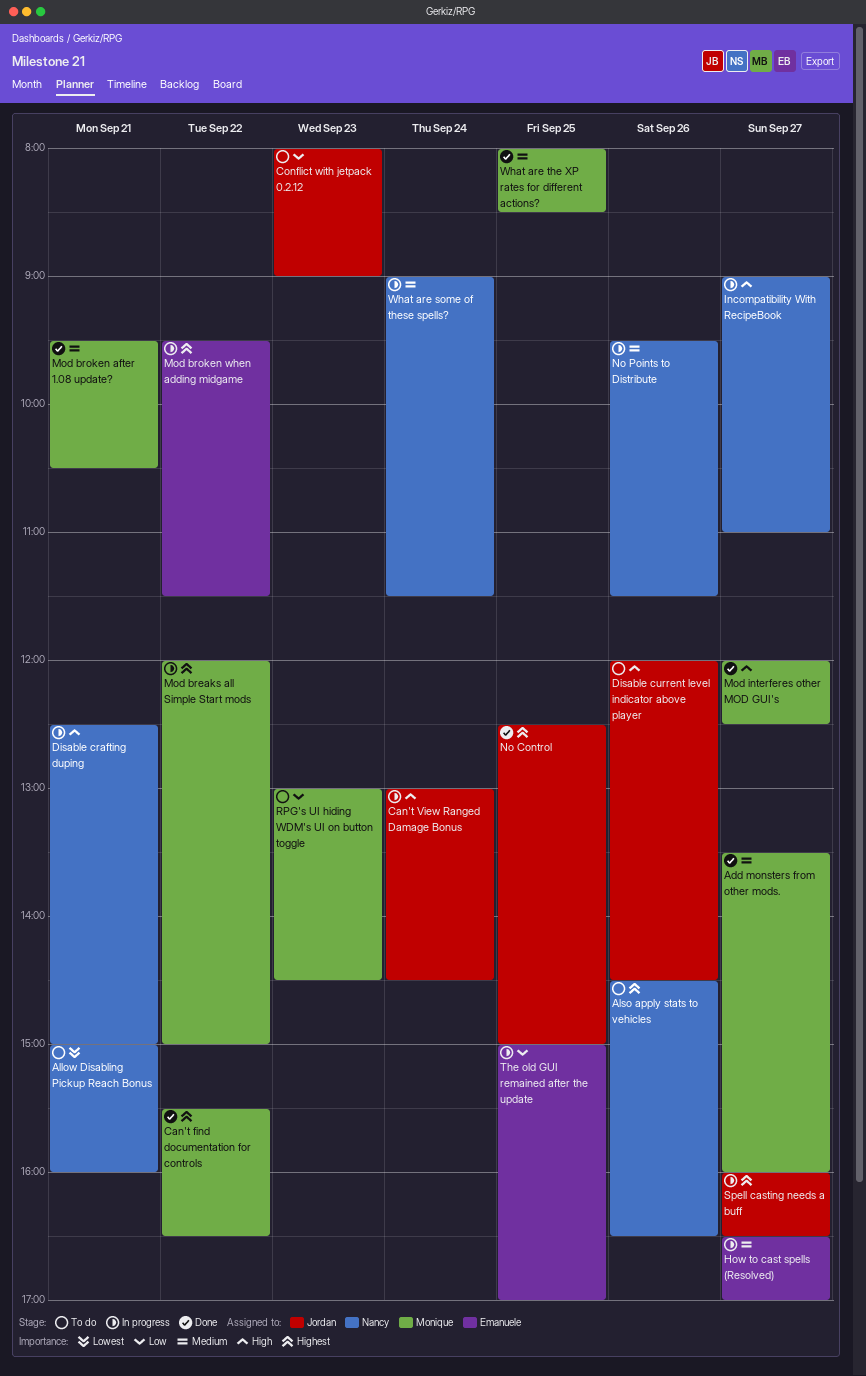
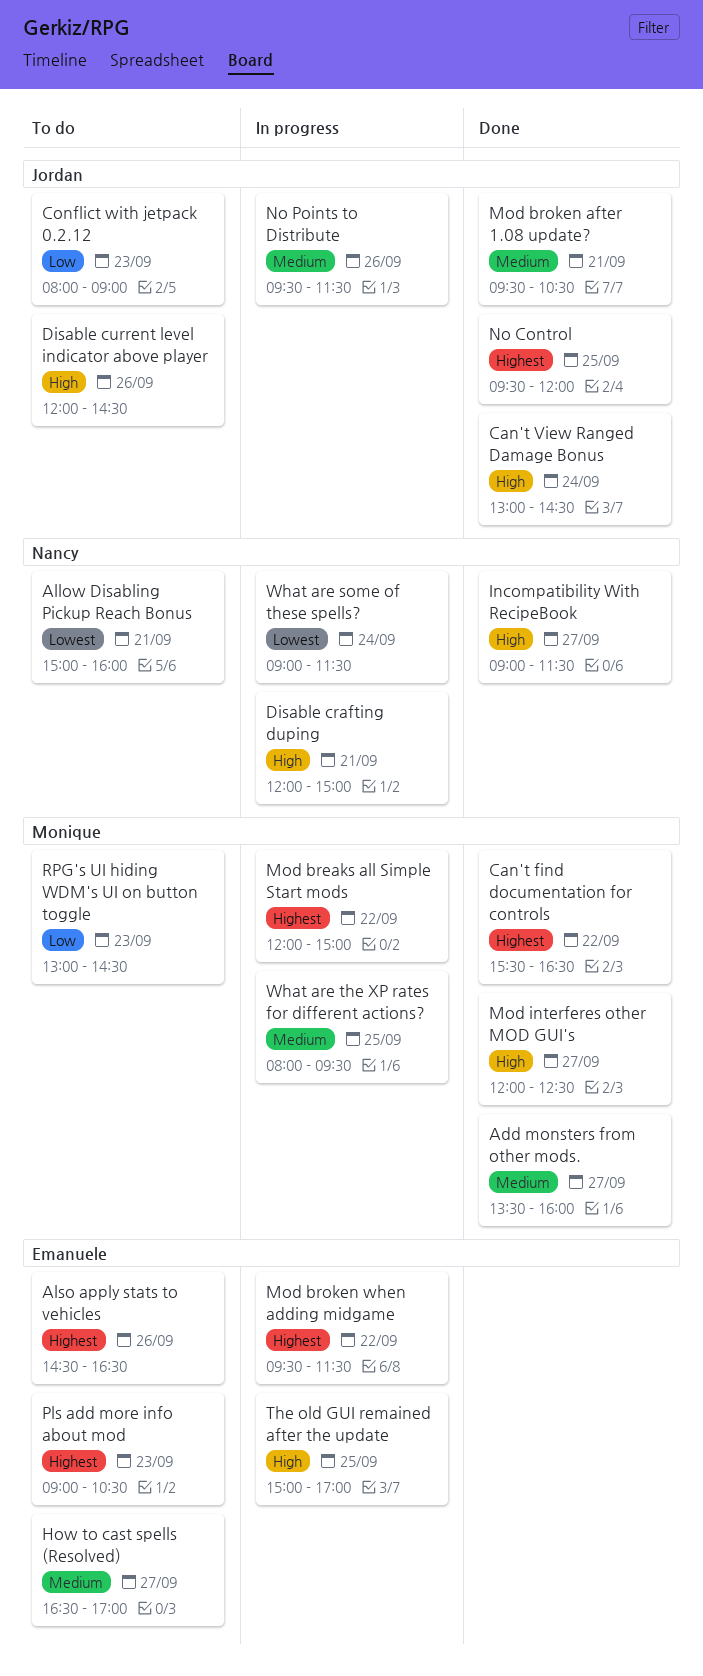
Also apply stats to vehicles, owner: Nancy -> Emanuele
Can't View Ranged Damage Bonus, status: In progress -> Done
Disable crafting duping, begins: 12:30 -> 12:00
How to cast spells (Resolved), status: In progress -> To do
Incompatibility With RecipeBook, status: In progress -> Done
Incompatibility With RecipeBook, ends: 11:00 -> 11:30
Mod broken after 1.08 update?, owner: Monique -> Jordan
No Control, begins: 12:30 -> 09:30
No Control, ends: 15:00 -> 12:00
No Points to Distribute, owner: Nancy -> Jordan
Pls add more info about mod: none -> present
Spell casting needs a buff: present -> none
The old GUI remained after the update, priority: Low -> High
What are some of these spells?, priority: Medium -> Lowest
What are the XP rates for different actions?, status: Done -> In progress
What are the XP rates for different actions?, ends: 08:30 -> 09:30

